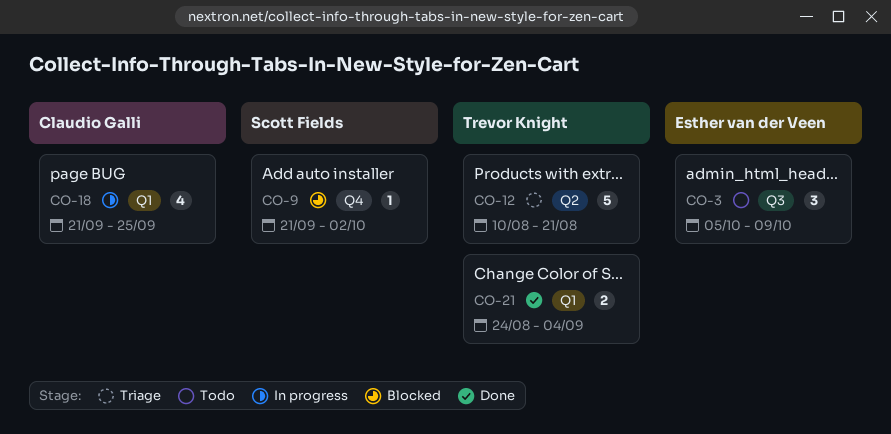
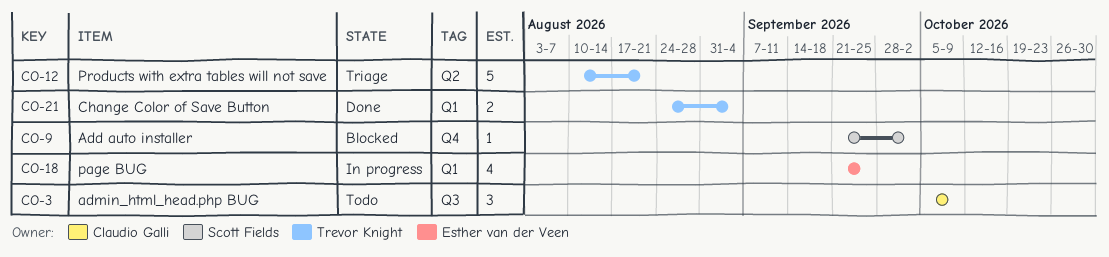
CO-3, owner: Esther van der Veen -> Claudio Galli
CO-18, owner: Claudio Galli -> Esther van der Veen

